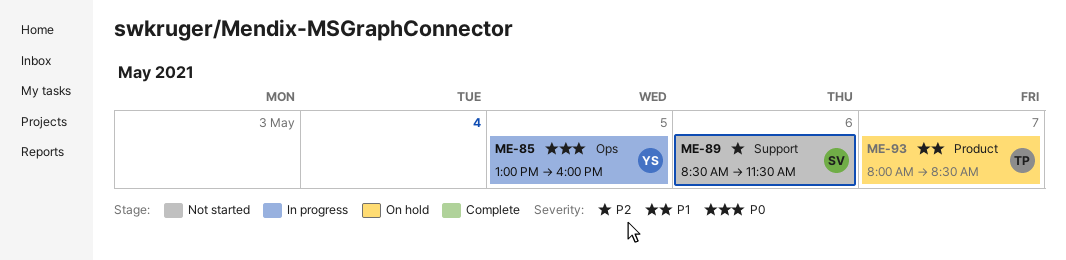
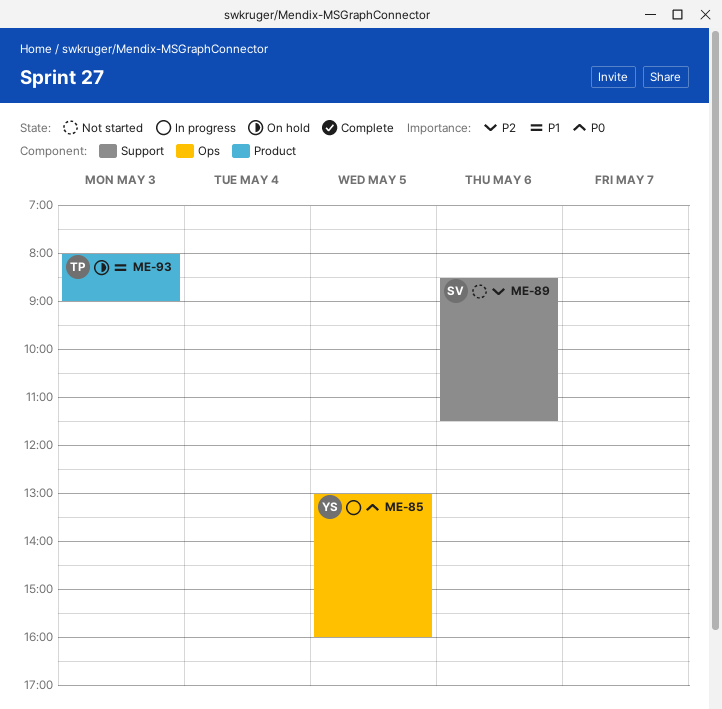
ME-93, day: May 7 -> May 3
ME-93, ends: 08:30 -> 09:00

